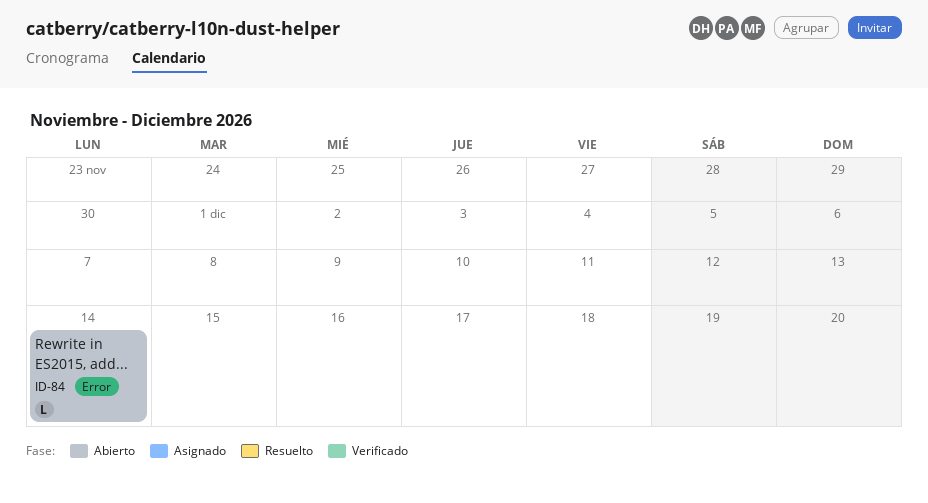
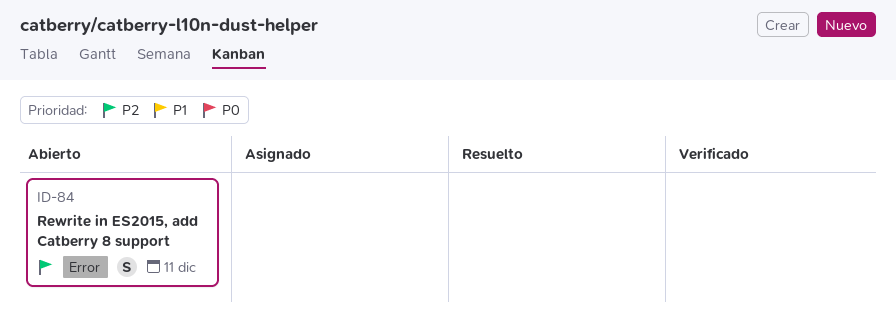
ID-84, estimate: L -> S
ID-84, due: Dec 14 -> Dec 11

